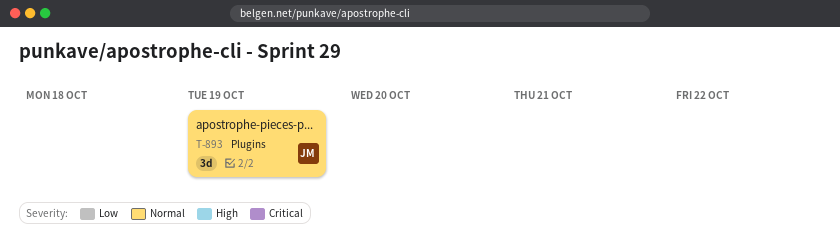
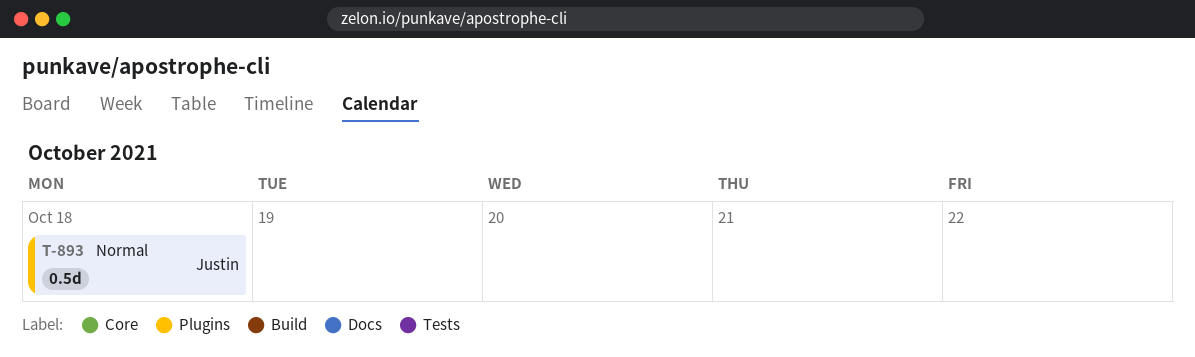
T-893, estimate: 3d -> 0.5d
T-893, due: Oct 19 -> Oct 18

